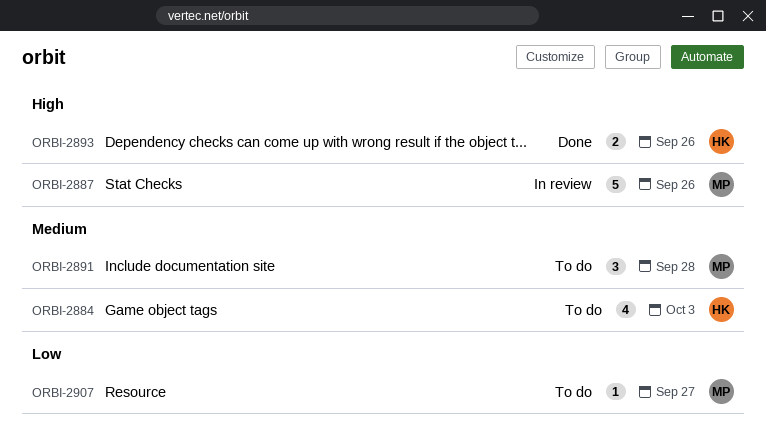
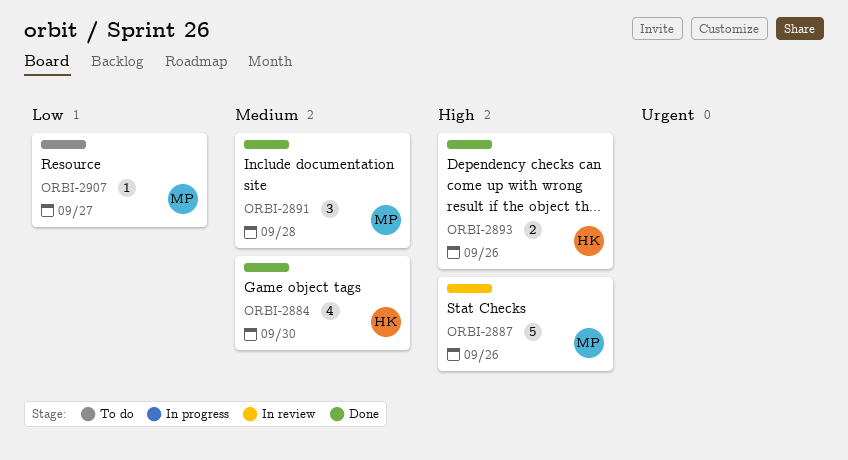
ORBI-2884, status: To do -> Done
ORBI-2884, due: Oct 3 -> Sep 30
ORBI-2891, status: To do -> Done

